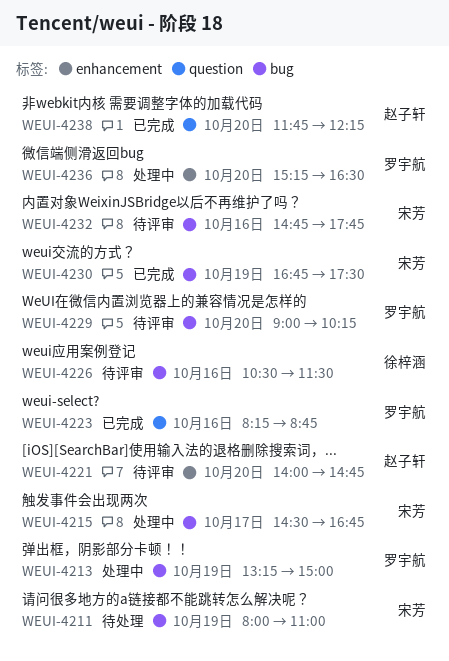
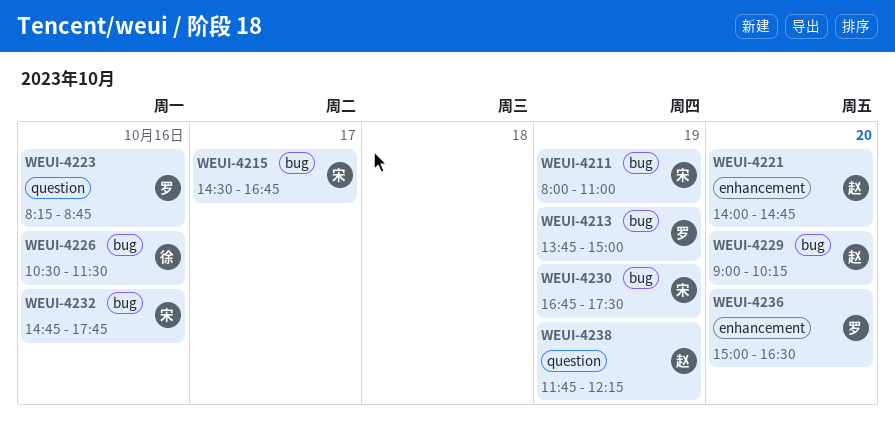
WEUI-4213, begins: 13:15 -> 13:45
WEUI-4229, owner: 罗宇航 -> 赵子轩
WEUI-4236, begins: 15:15 -> 15:00
WEUI-4238, day: Oct 20 -> Oct 19

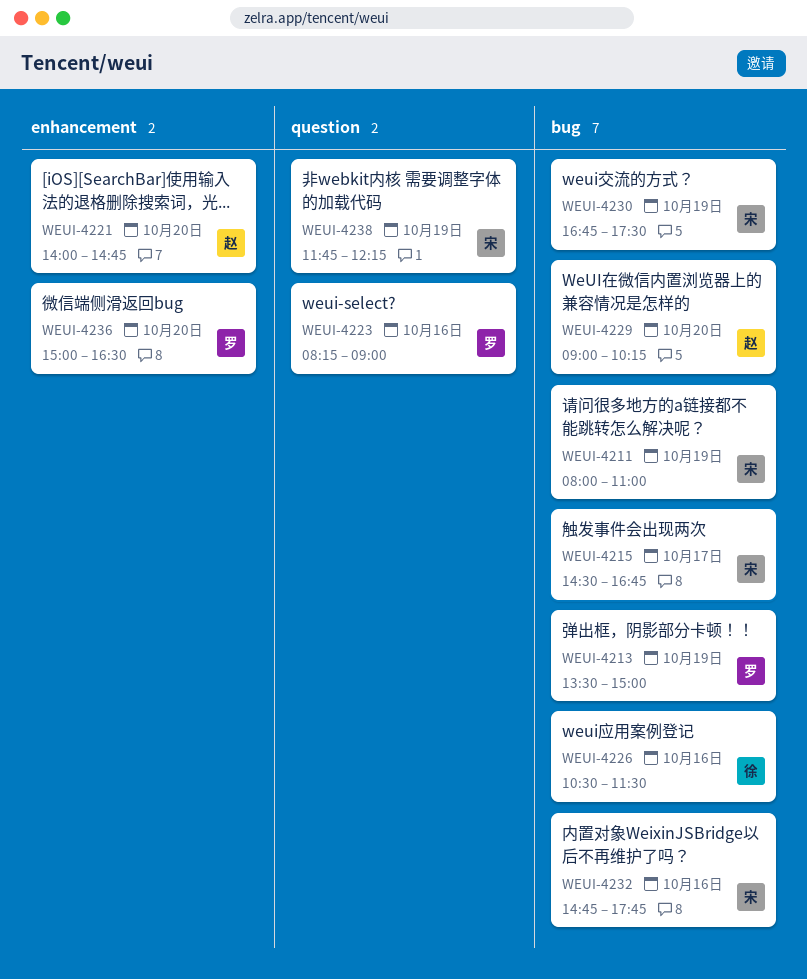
WEUI-4213, begins: 13:45 -> 13:30
WEUI-4223, ends: 08:45 -> 09:00
WEUI-4238, owner: 赵 -> 宋

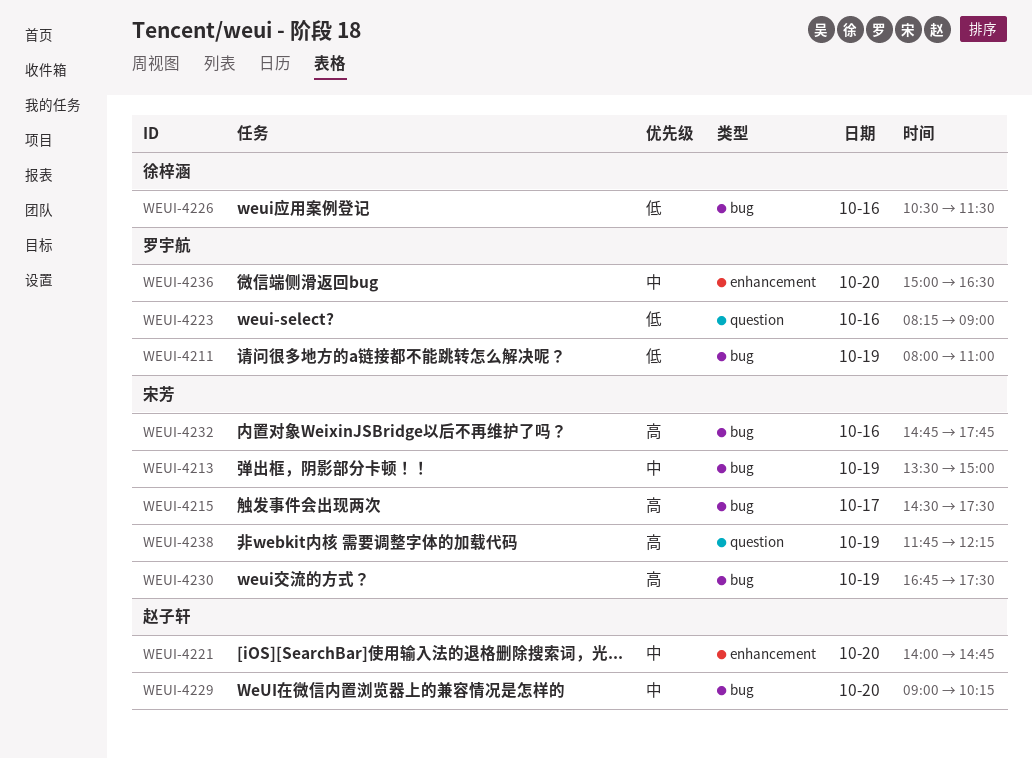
WEUI-4211, owner: 宋芳 -> 罗宇航
WEUI-4213, owner: 罗宇航 -> 宋芳
WEUI-4215, ends: 16:45 -> 17:30

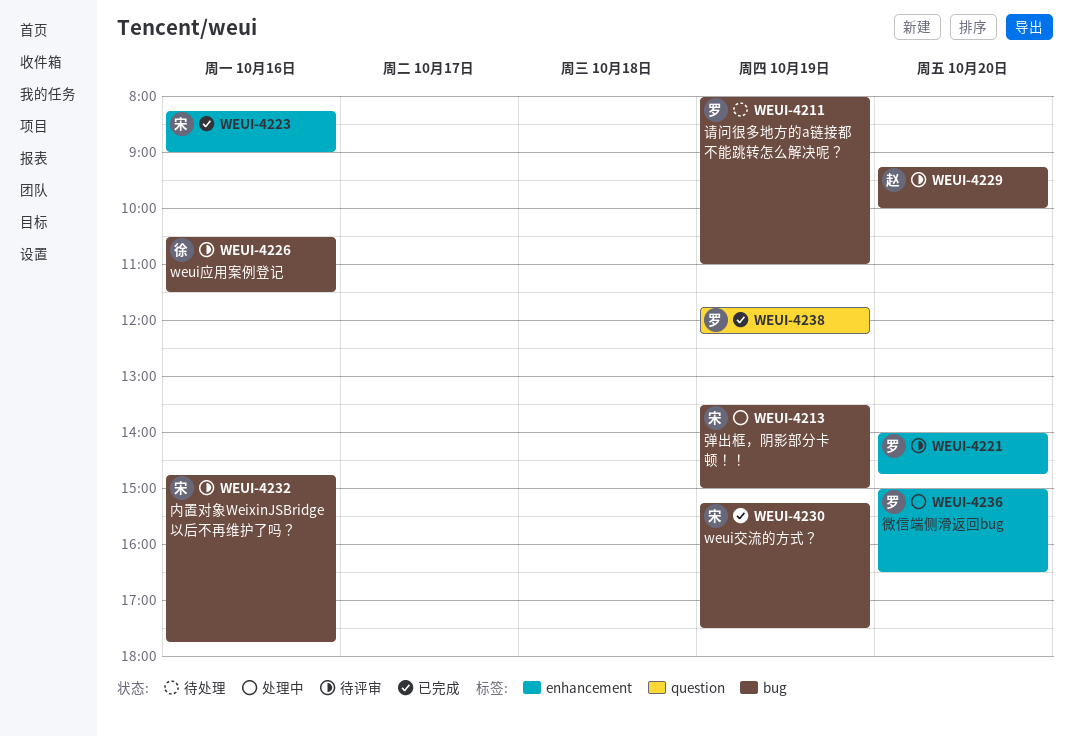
WEUI-4215: present -> none
WEUI-4221, owner: 赵子轩 -> 罗宇航
WEUI-4223, owner: 罗宇航 -> 宋芳
WEUI-4223, label: question -> enhancement
WEUI-4229, begins: 09:00 -> 09:15
WEUI-4229, ends: 10:15 -> 10:00
WEUI-4230, begins: 16:45 -> 15:15
WEUI-4238, owner: 宋芳 -> 罗宇航

